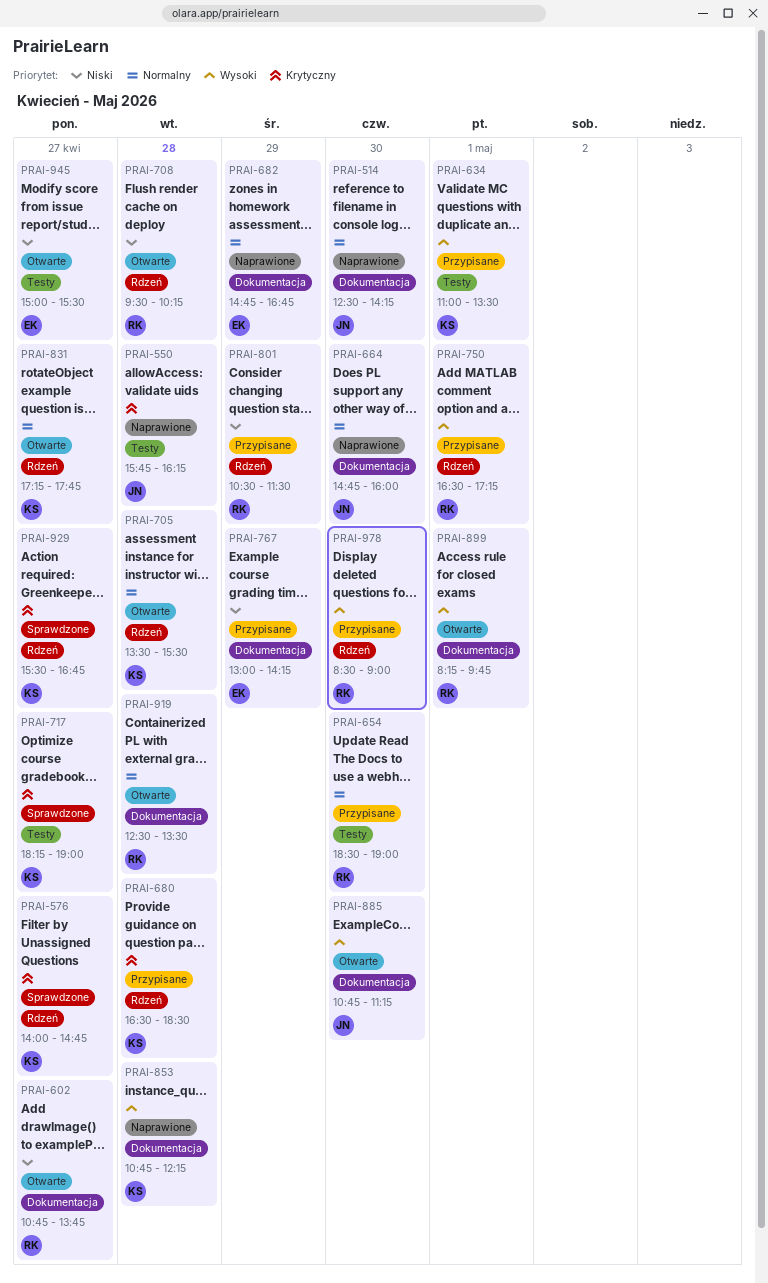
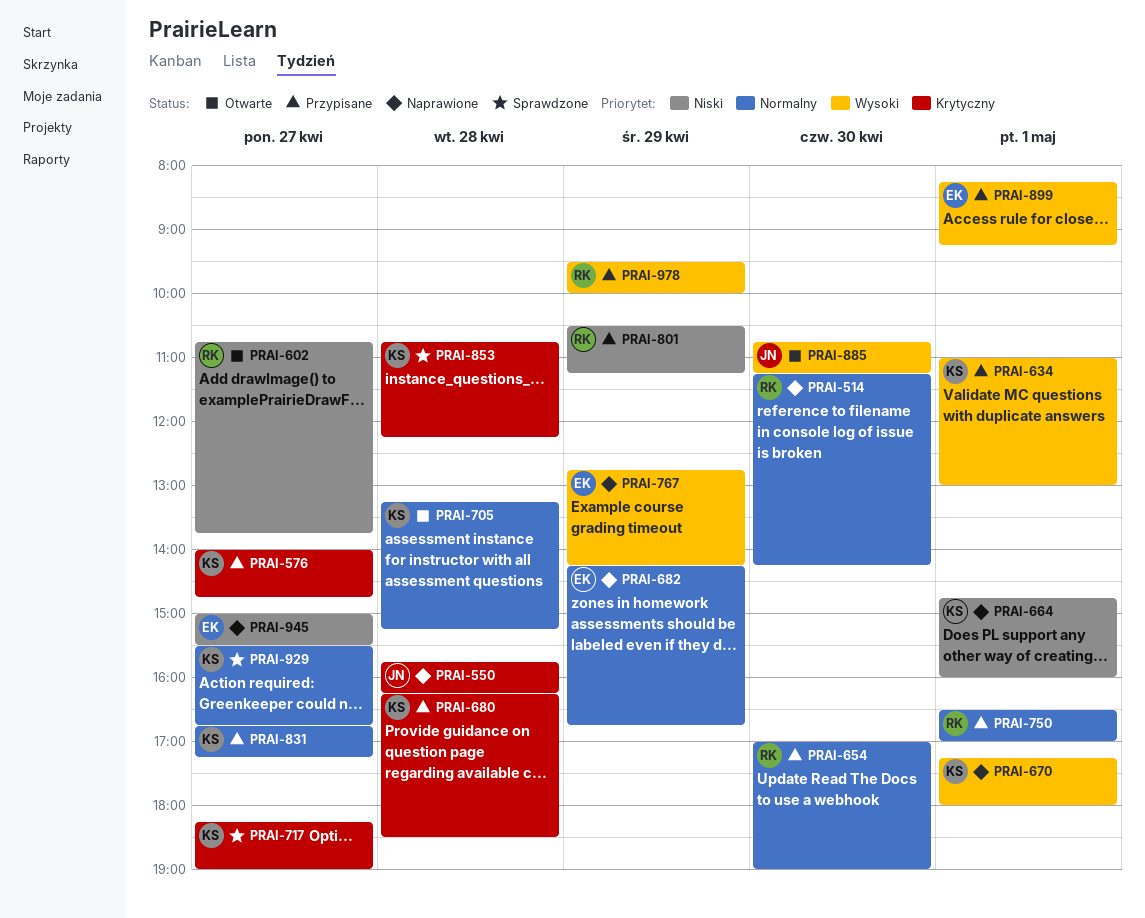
PRAI-514, owner: JN -> RK
PRAI-514, begins: 12:30 -> 11:15
PRAI-576, status: Sprawdzone -> Przypisane
PRAI-634, ends: 13:30 -> 13:00
PRAI-654, begins: 18:30 -> 17:00
PRAI-664, owner: JN -> KS
PRAI-664, priority: Normalny -> Niski
PRAI-664, day: Apr 30 -> May 1
PRAI-670: none -> present
PRAI-680, begins: 16:30 -> 16:15
PRAI-682, begins: 14:45 -> 14:15
PRAI-705, begins: 13:30 -> 13:15
PRAI-705, ends: 15:30 -> 15:15
PRAI-708: present -> none
PRAI-750, priority: Wysoki -> Normalny
PRAI-750, ends: 17:15 -> 17:00
PRAI-767, status: Przypisane -> Naprawione
PRAI-767, priority: Niski -> Wysoki
PRAI-767, begins: 13:00 -> 12:45
PRAI-801, ends: 11:30 -> 11:15
PRAI-831, status: Otwarte -> Przypisane
PRAI-831, begins: 17:15 -> 16:45
PRAI-831, ends: 17:45 -> 17:15
PRAI-853, status: Naprawione -> Sprawdzone
PRAI-853, priority: Wysoki -> Krytyczny
PRAI-899, status: Otwarte -> Przypisane
PRAI-899, owner: RK -> EK
PRAI-899, ends: 09:45 -> 09:15
PRAI-919: present -> none
PRAI-929, priority: Krytyczny -> Normalny
PRAI-945, status: Otwarte -> Naprawione
PRAI-978, day: Apr 30 -> Apr 29
PRAI-978, begins: 08:30 -> 09:30
PRAI-978, ends: 09:00 -> 10:00

